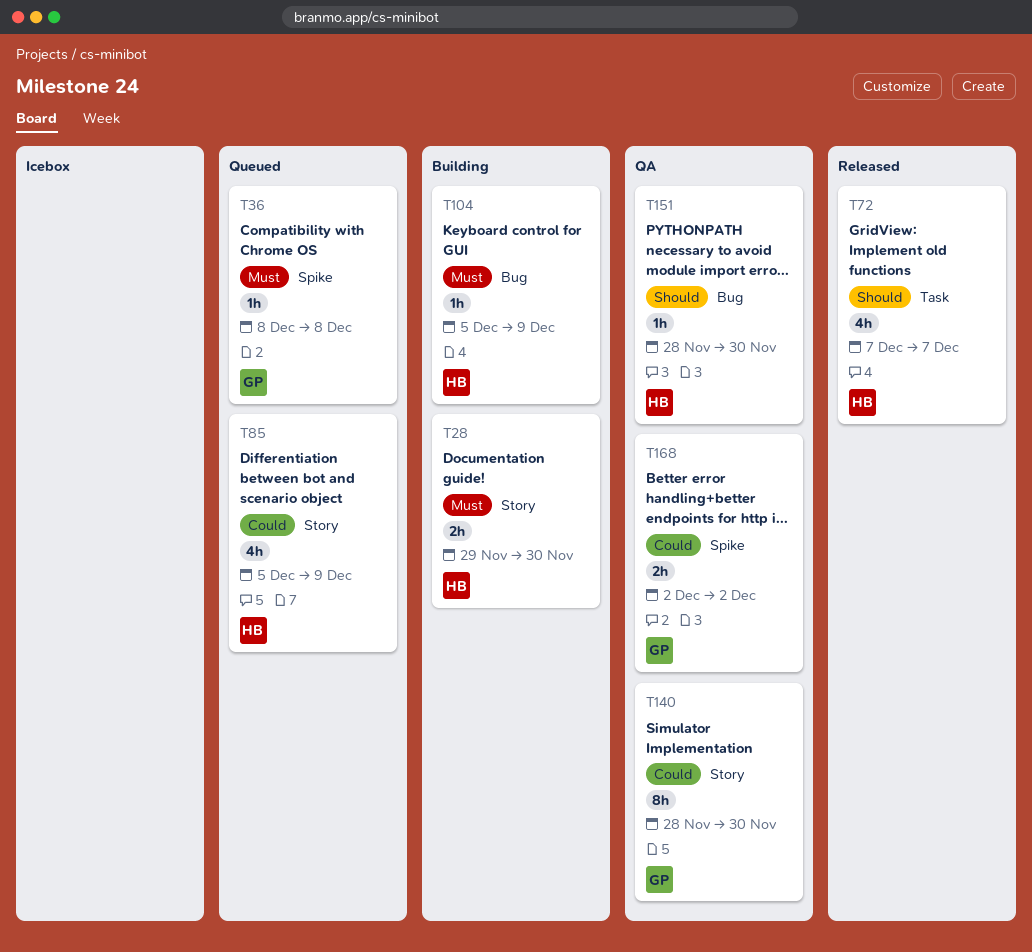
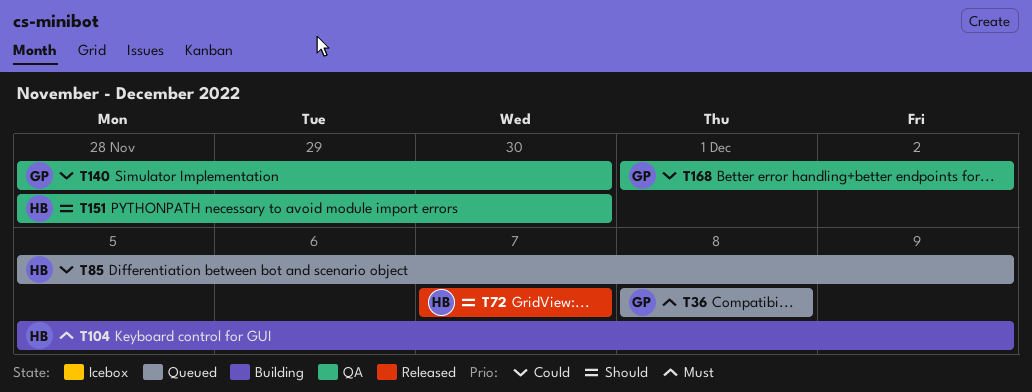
T28: present -> none
T168, start: Dec 2 -> Dec 1

